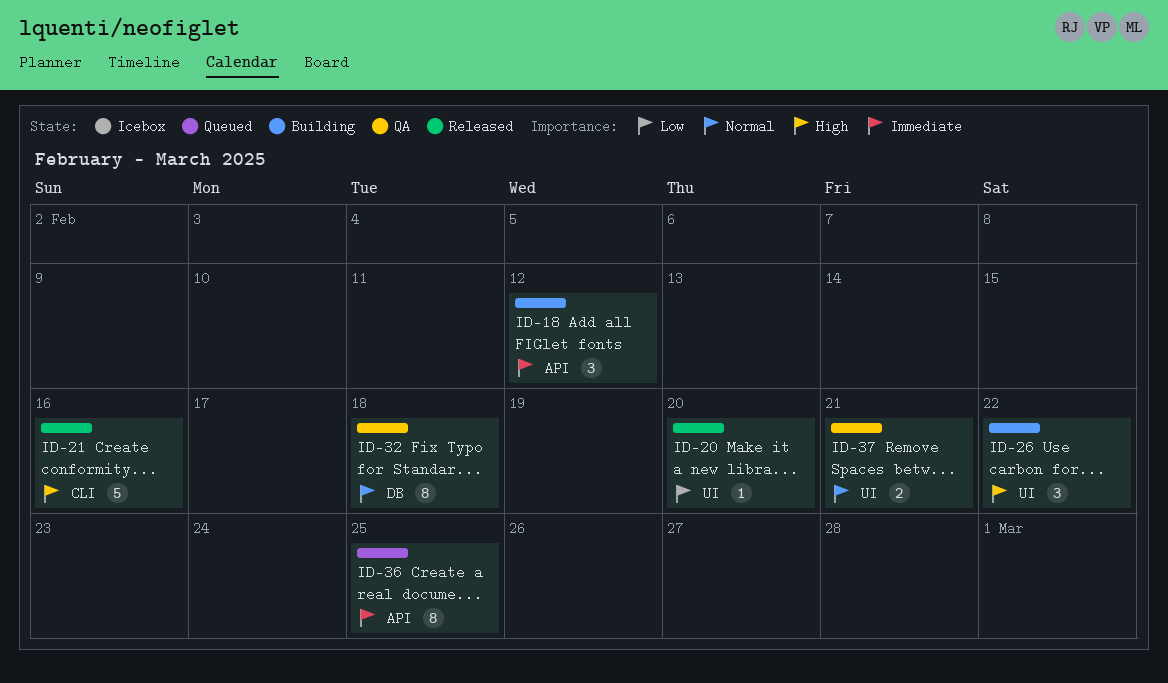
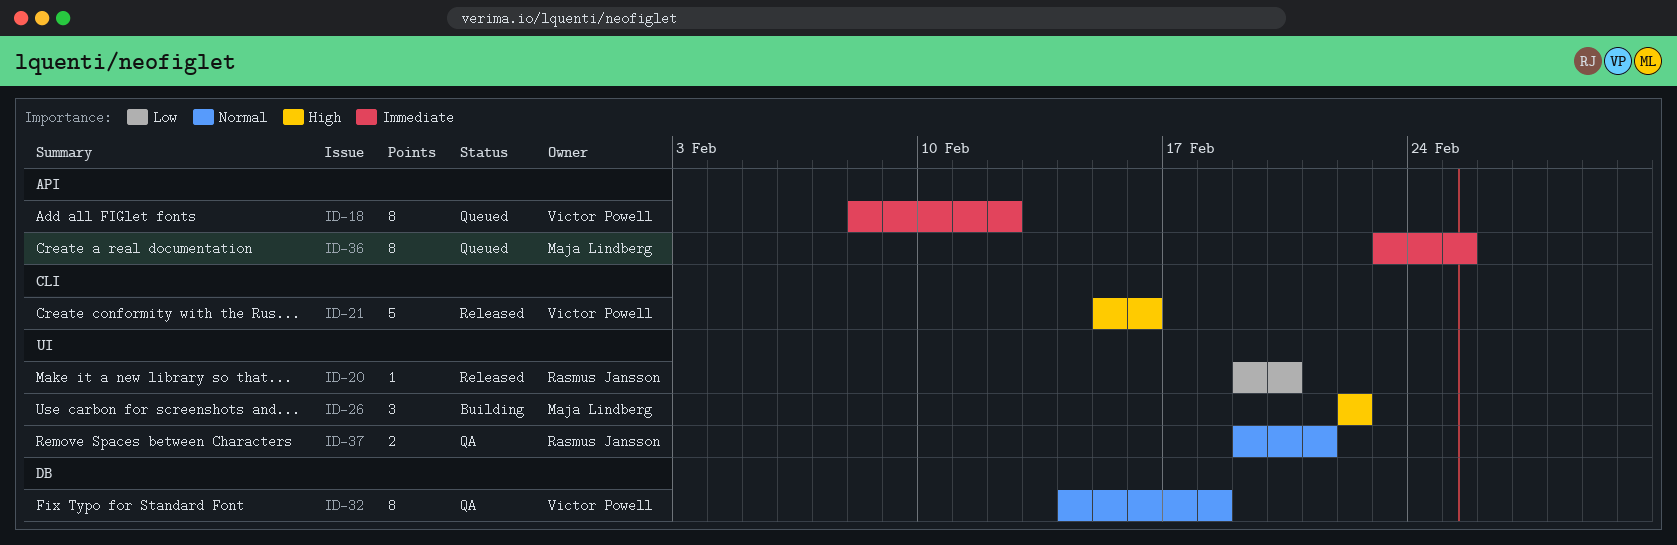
ID-18, status: Building -> Queued
ID-18, estimate: 3 -> 8

